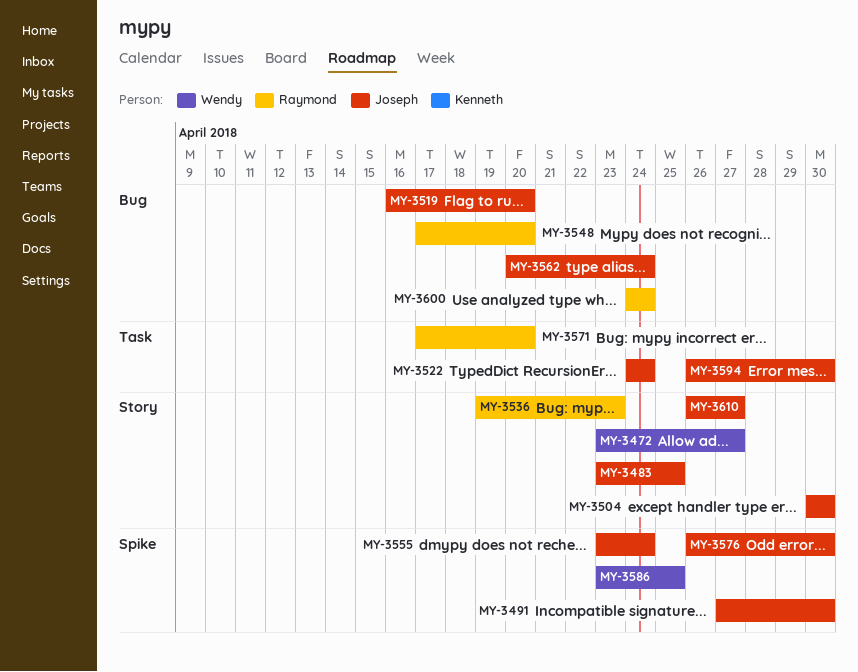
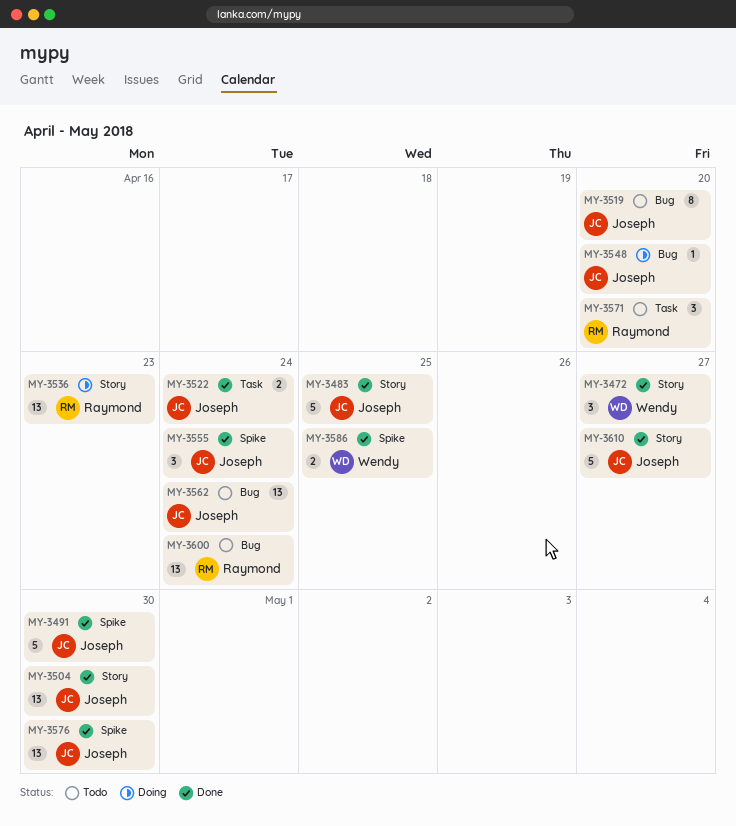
MY-3548, owner: Raymond -> Joseph
MY-3594: present -> none

